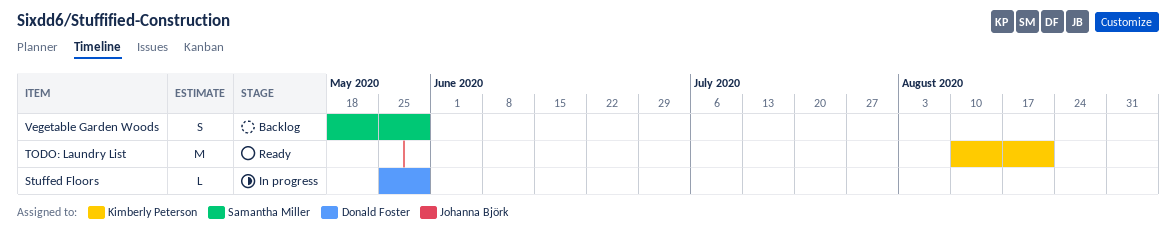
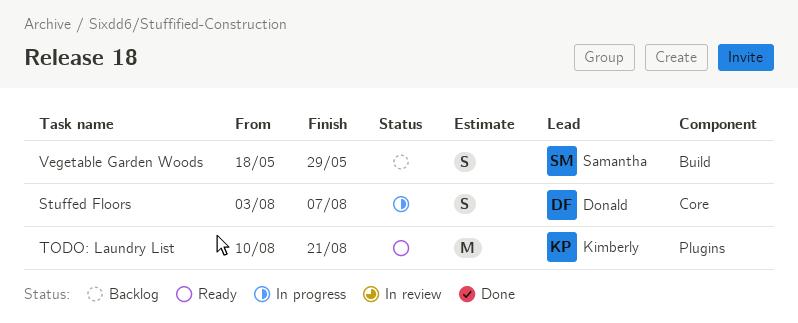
Stuffed Floors, estimate: L -> S
Stuffed Floors, start: May 25 -> Aug 3
Stuffed Floors, due: May 29 -> Aug 7

